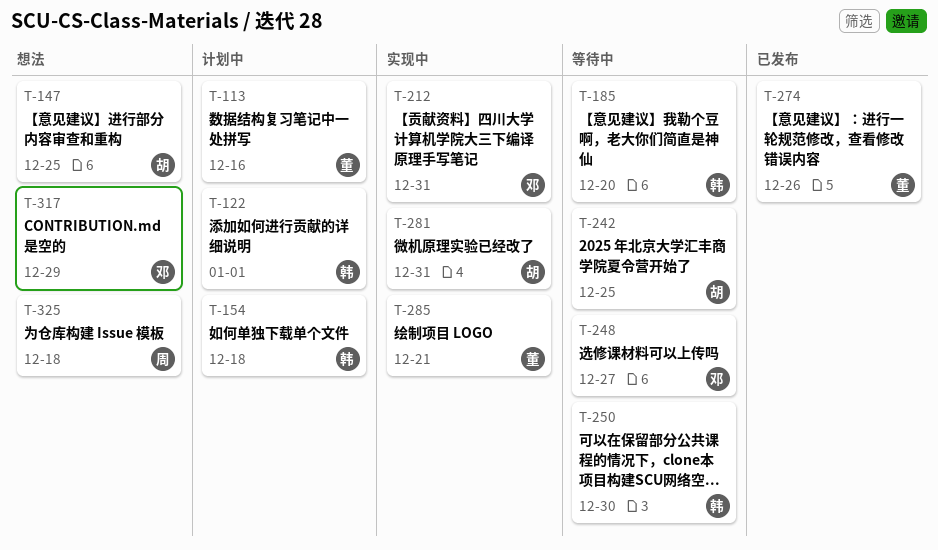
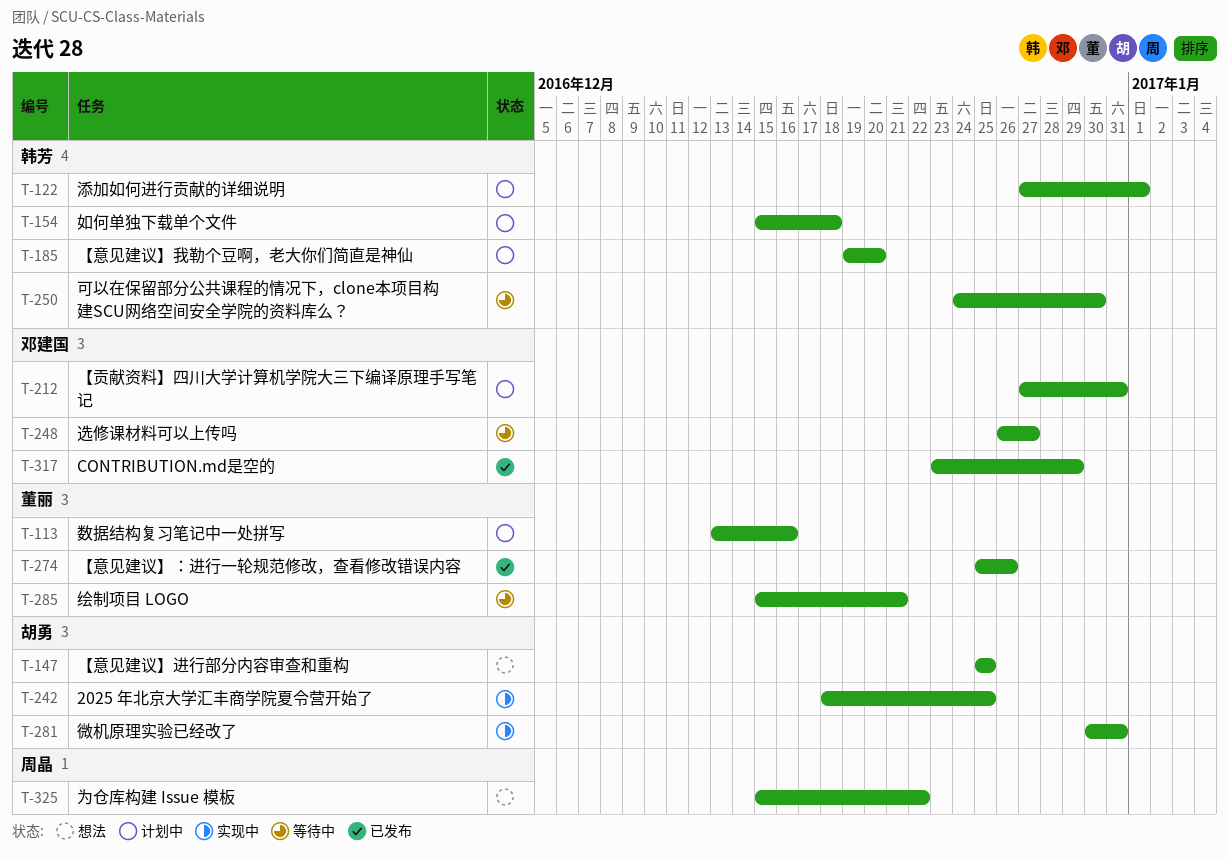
T-185, status: 等待中 -> 计划中
T-212, status: 实现中 -> 计划中
T-242, status: 等待中 -> 实现中
T-285, status: 实现中 -> 等待中
T-317, status: 想法 -> 已发布
T-325, due: Dec 18 -> Dec 22

